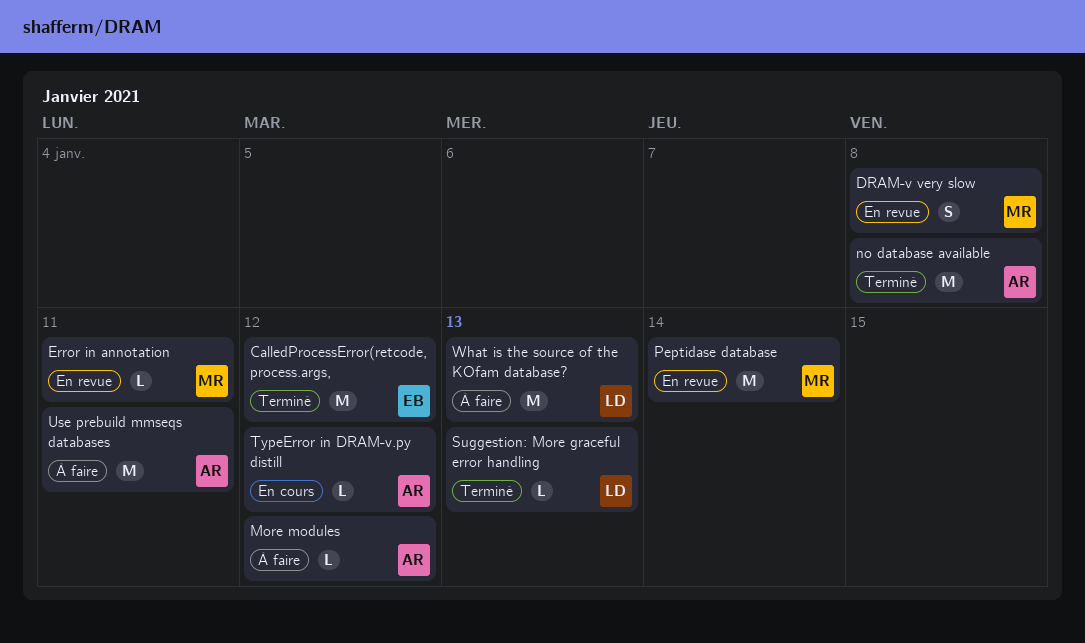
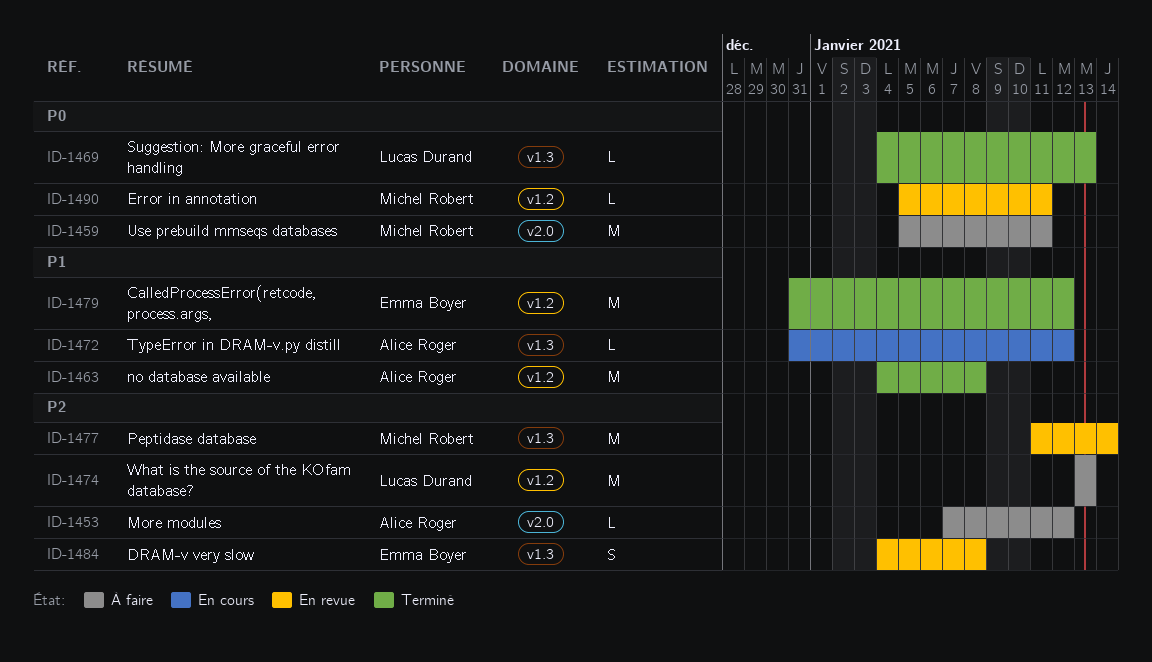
DRAM-v very slow, owner: Michel Robert -> Emma Boyer
Use prebuild mmseqs databases, owner: Alice Roger -> Michel Robert

